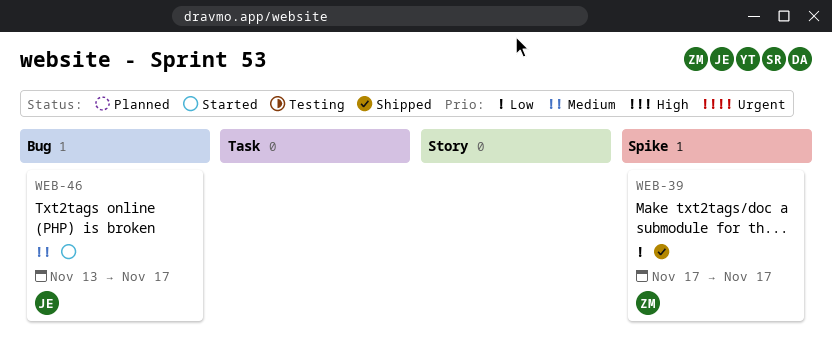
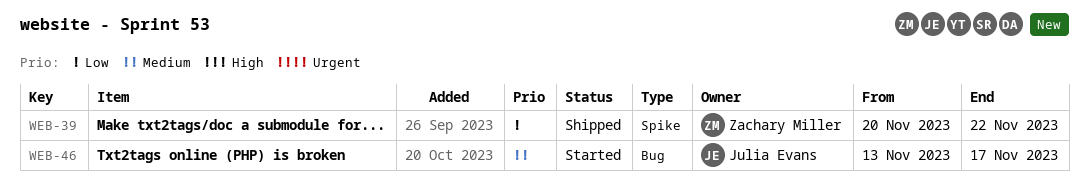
WEB-39, start: Nov 17 -> Nov 20
WEB-39, due: Nov 17 -> Nov 22

